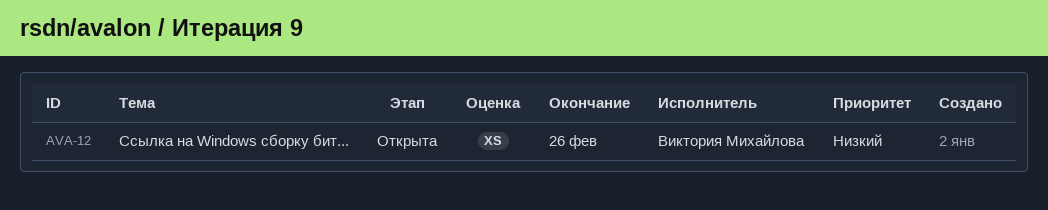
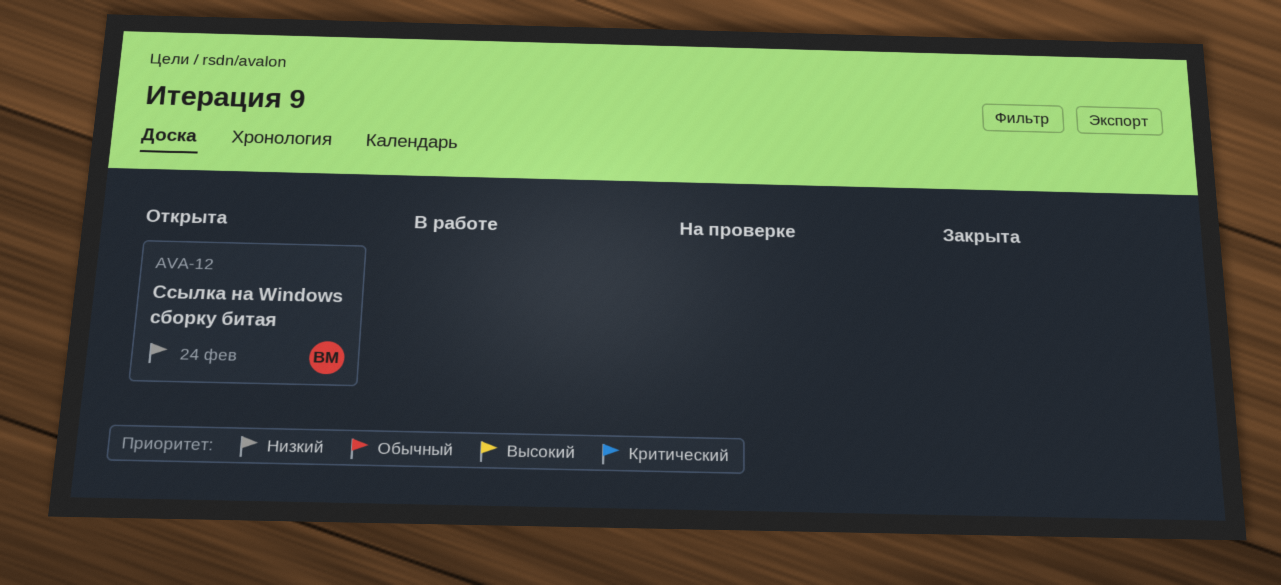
AVA-12, due: Feb 26 -> Feb 24

